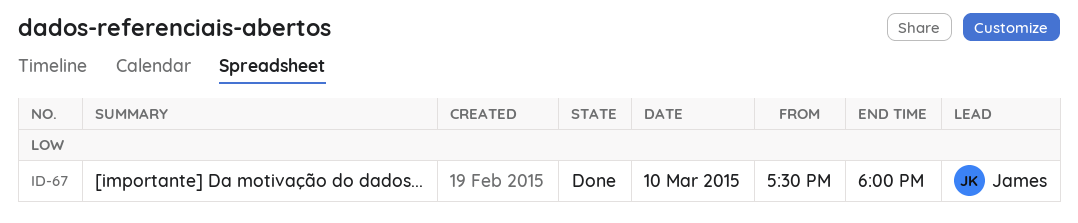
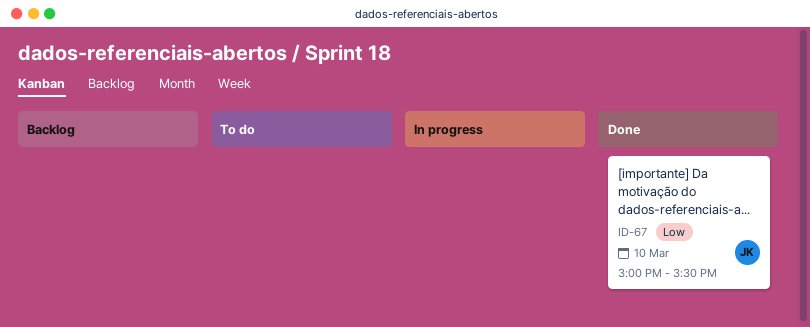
ID-67, begins: 17:30 -> 15:00
ID-67, ends: 18:00 -> 15:30

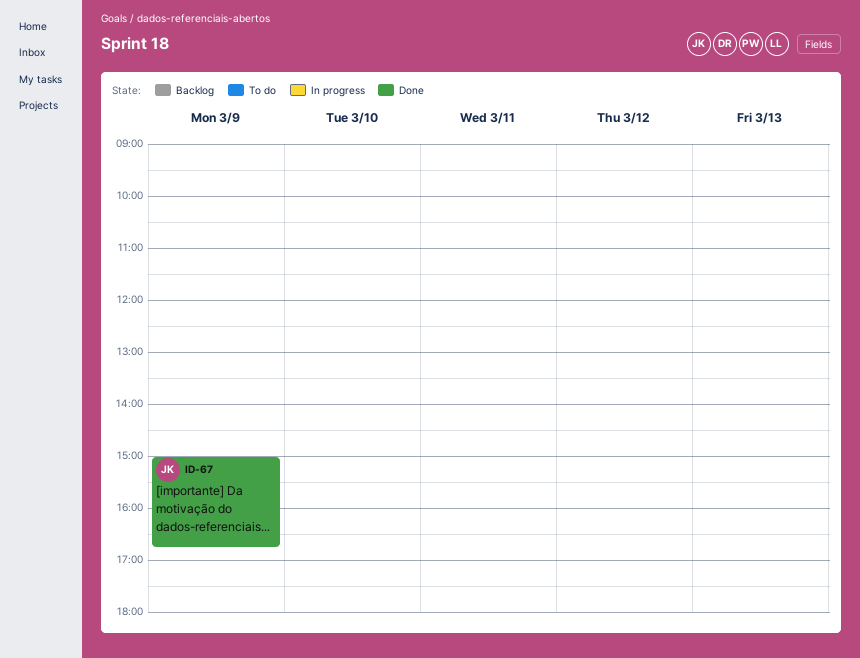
ID-67, day: Mar 10 -> Mar 9
ID-67, ends: 15:30 -> 16:45

